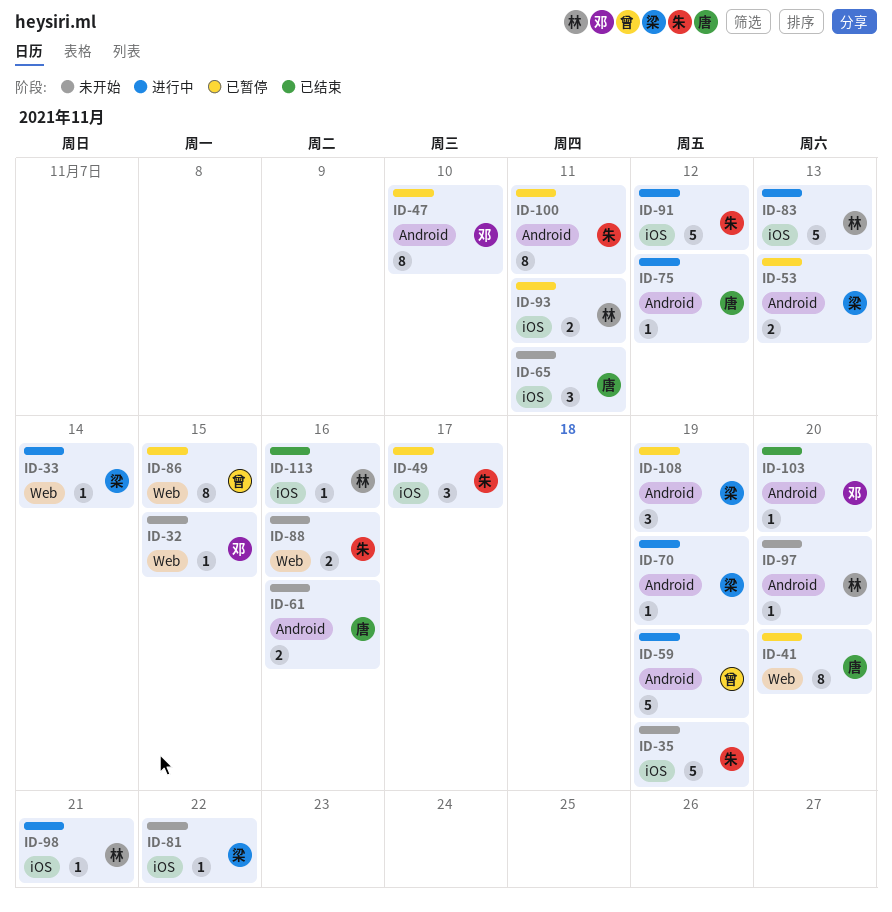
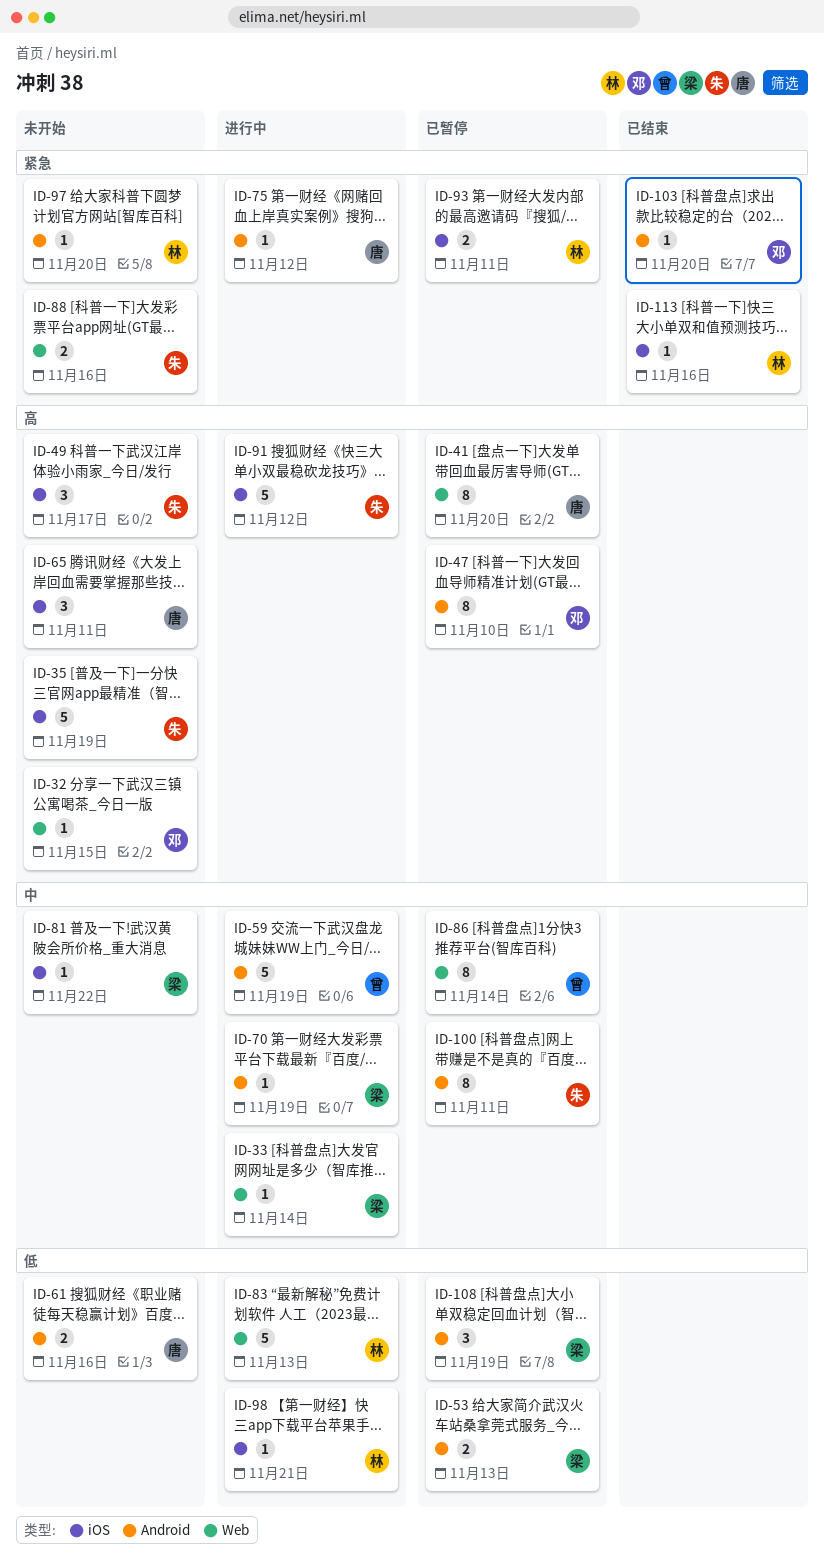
ID-49, status: 已暂停 -> 未开始
ID-83, label: iOS -> Web
ID-86, due: Nov 15 -> Nov 14

